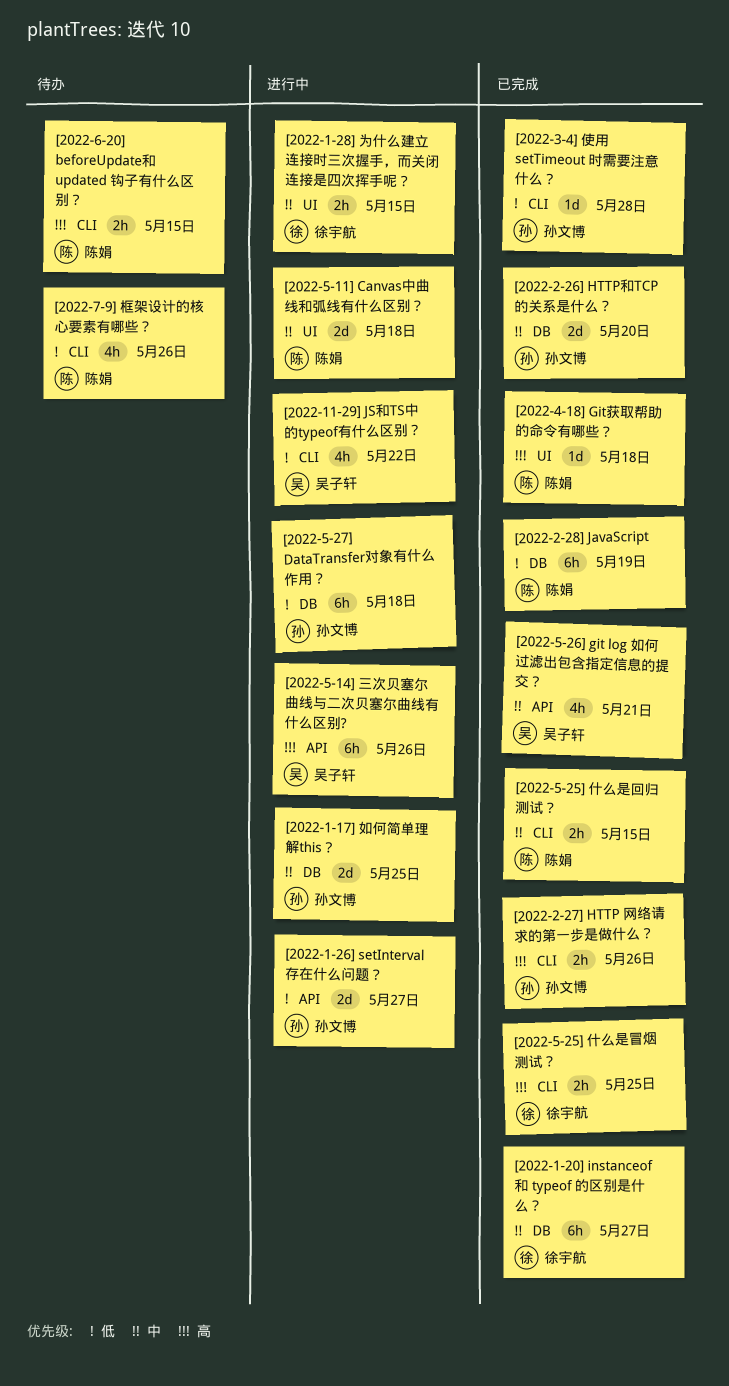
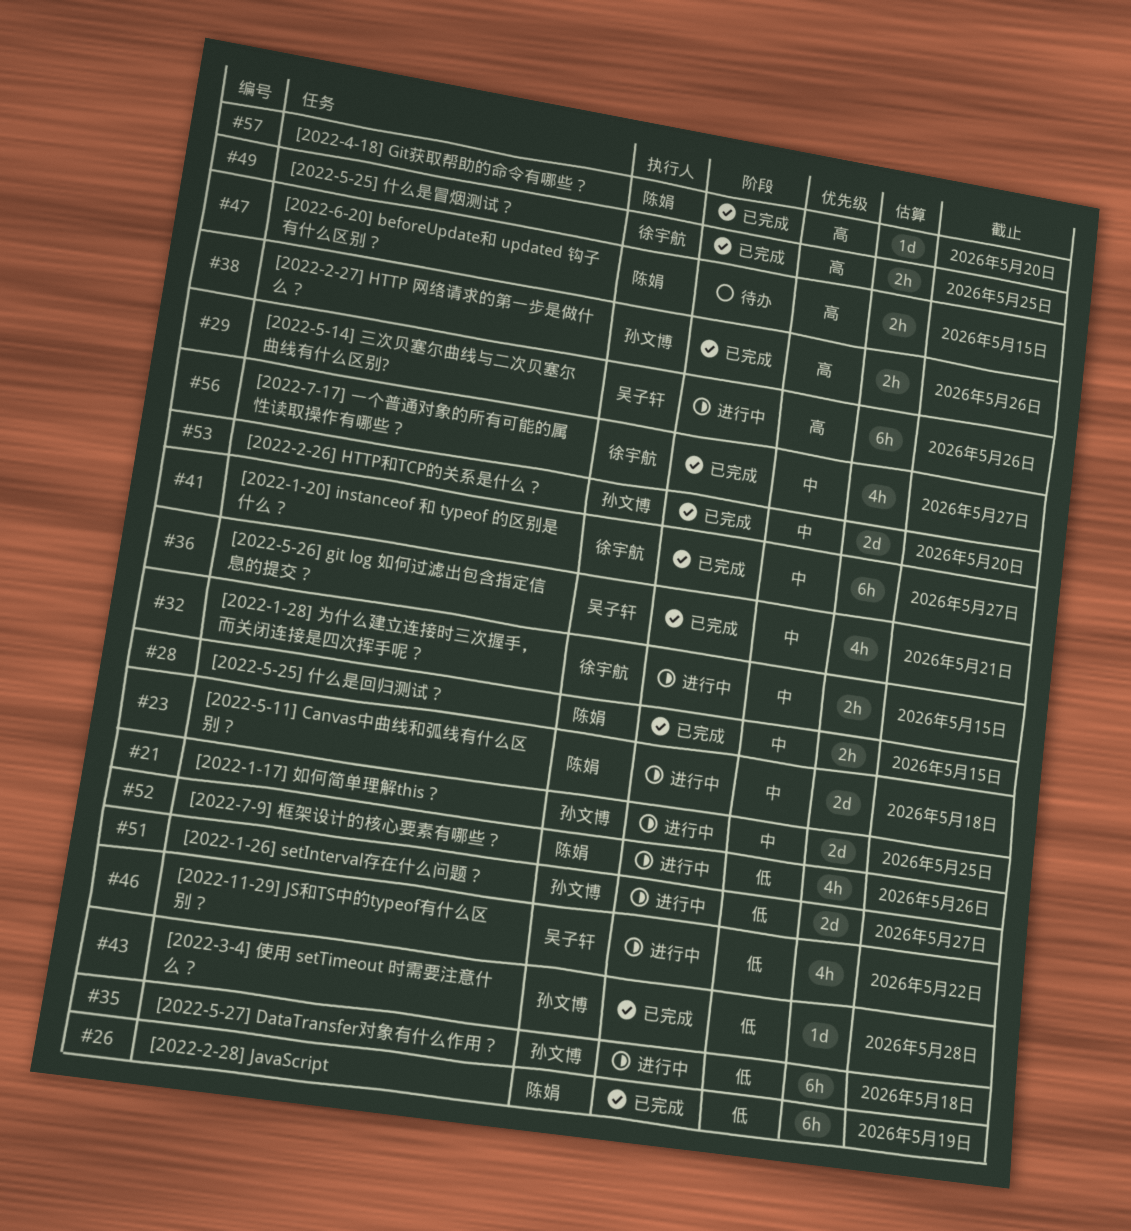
[2022-4-18] Git获取帮助的命令有哪些？, due: May 18 -> May 20
[2022-7-17] 一个普通对象的所有可能的属性读取操作有哪些？: none -> present
[2022-7-9] 框架设计的核心要素有哪些？, status: 待办 -> 进行中

